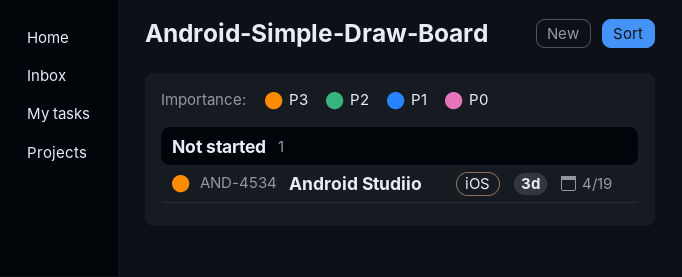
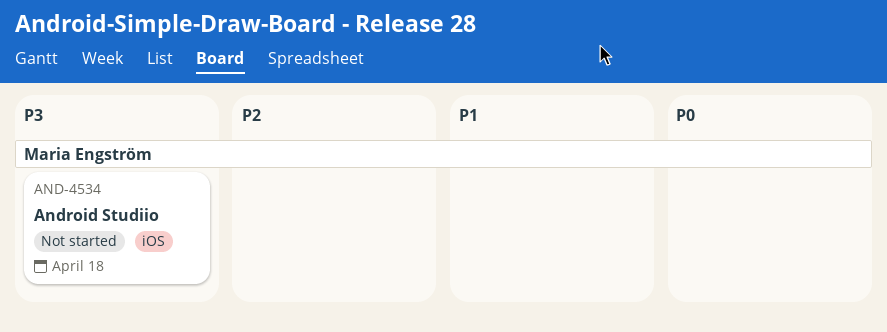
AND-4534, due: Apr 19 -> Apr 18

